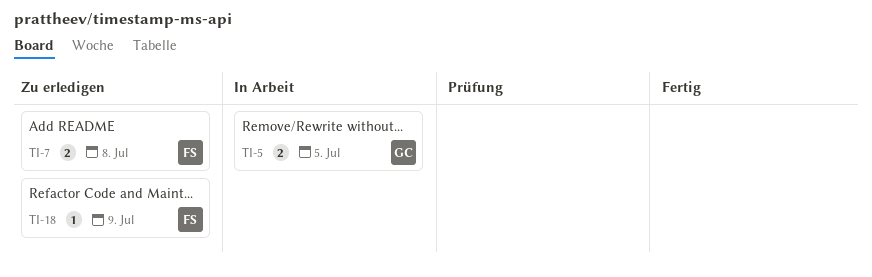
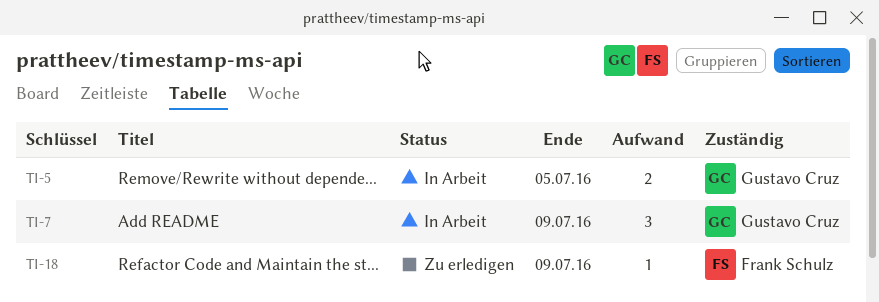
TI-7, status: Zu erledigen -> In Arbeit
TI-7, owner: Frank Schulz -> Gustavo Cruz
TI-7, estimate: 2 -> 3
TI-7, due: Jul 8 -> Jul 9

